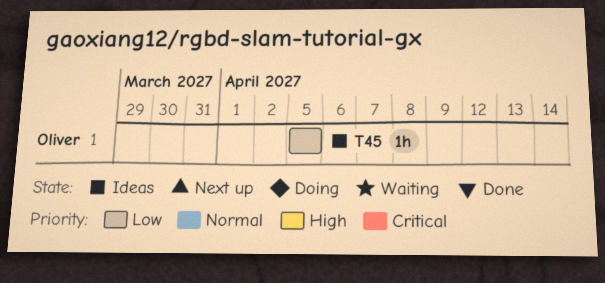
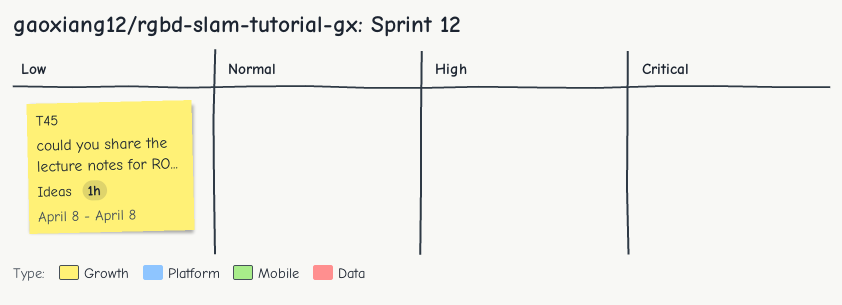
T45, start: Apr 5 -> Apr 8
T45, due: Apr 5 -> Apr 8

